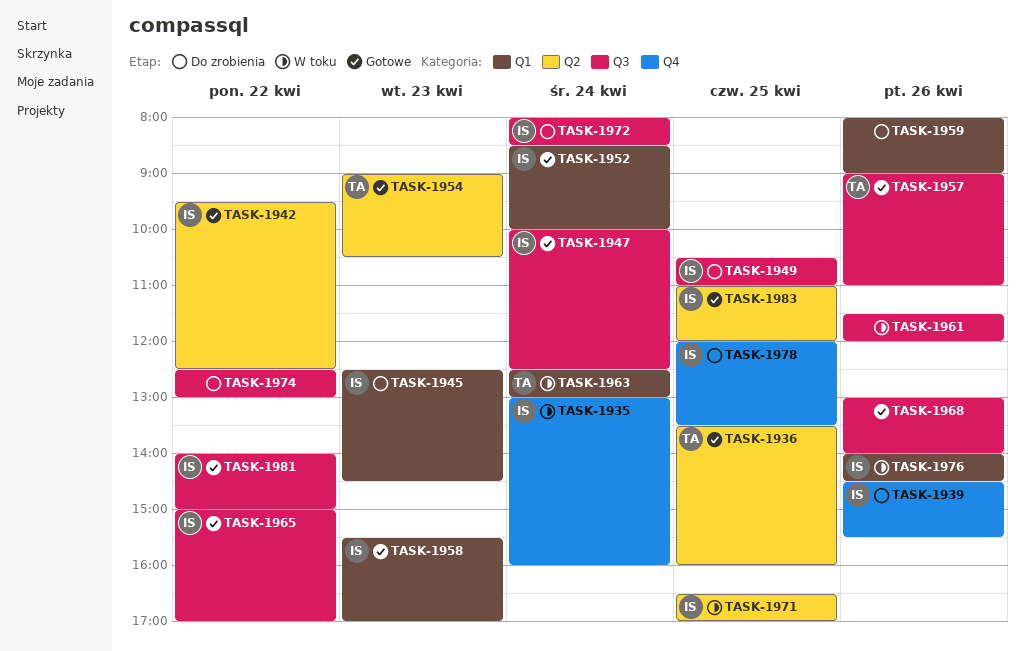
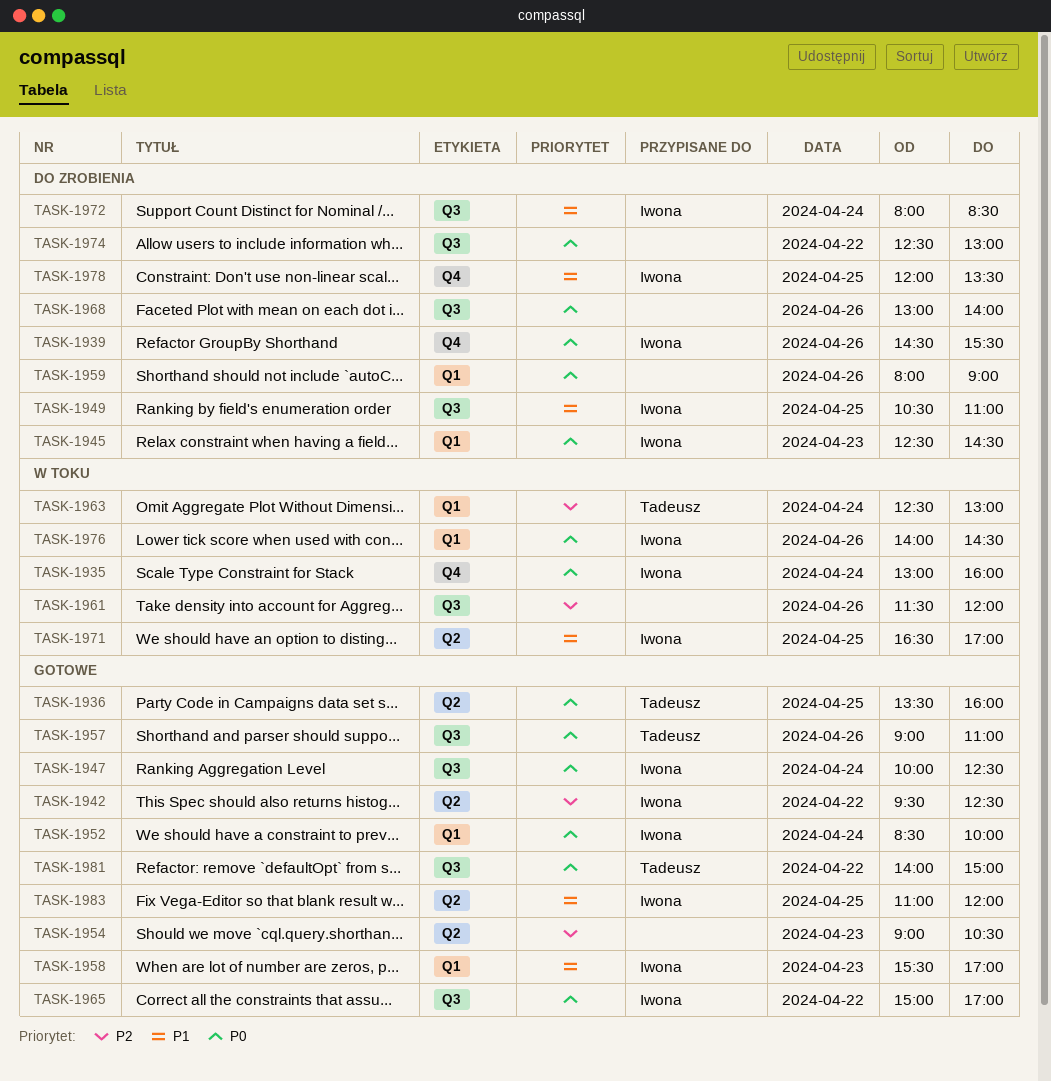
TASK-1954, owner: Tadeusz -> none
TASK-1968, status: Gotowe -> Do zrobienia
TASK-1981, owner: Iwona -> Tadeusz

